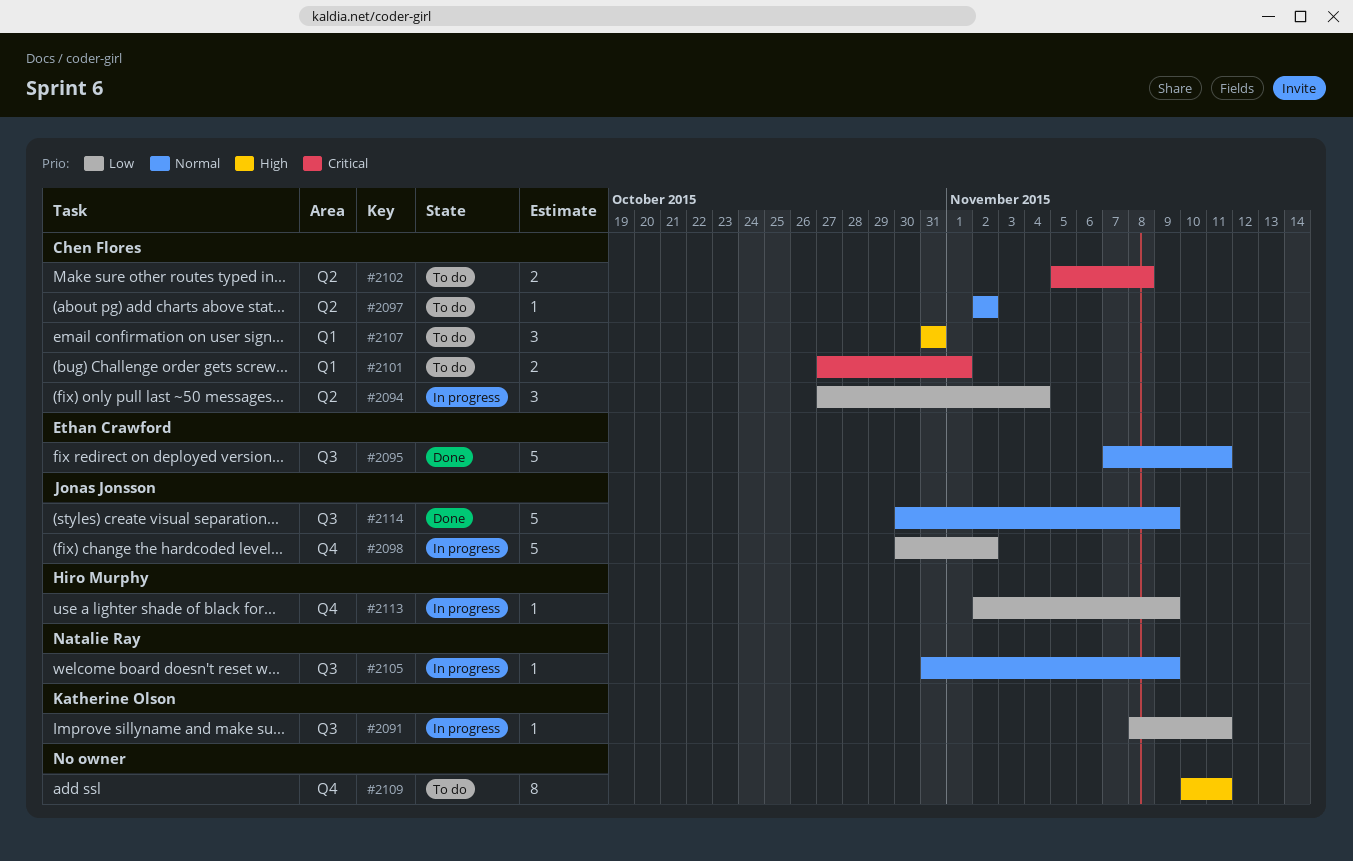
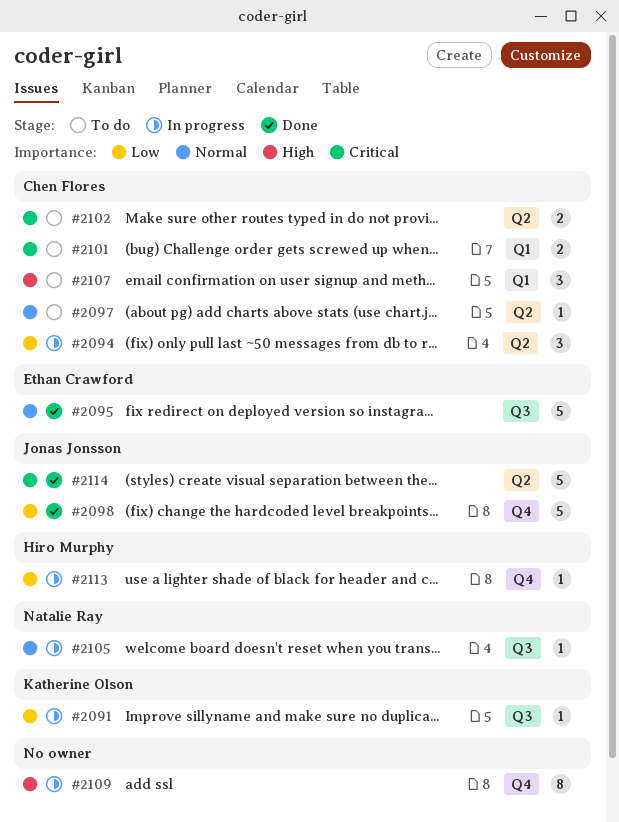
#2098, status: In progress -> Done
#2109, status: To do -> In progress
#2114, priority: Normal -> Critical
#2114, label: Q3 -> Q2

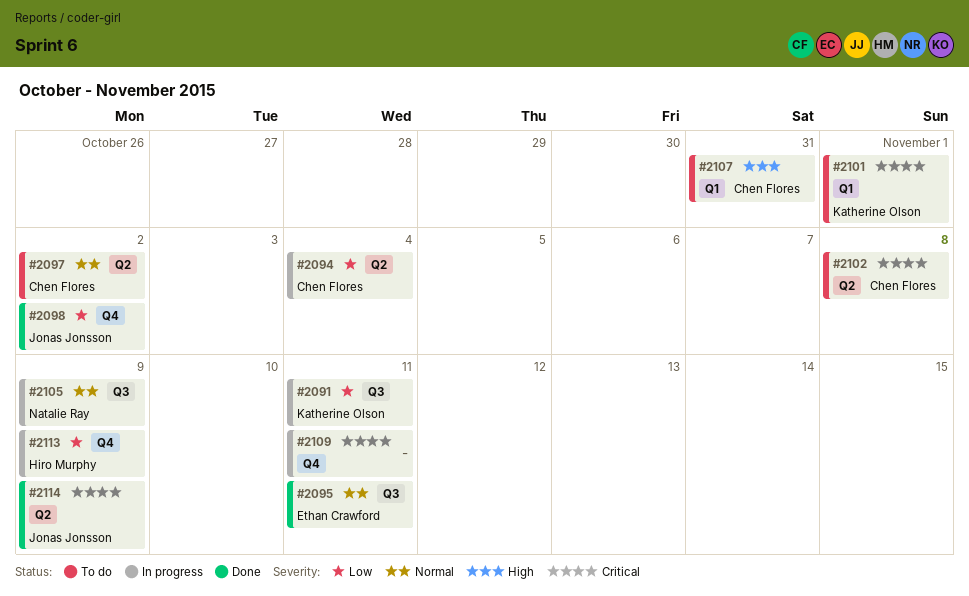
#2101, owner: Chen Flores -> Katherine Olson
#2109, priority: High -> Critical

